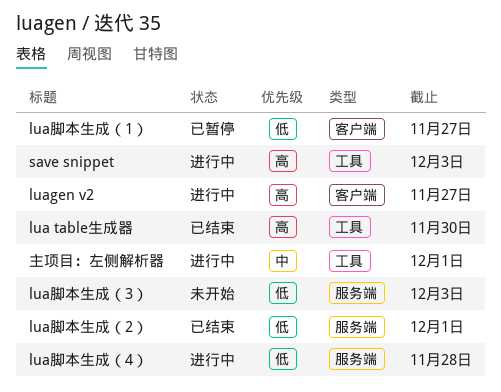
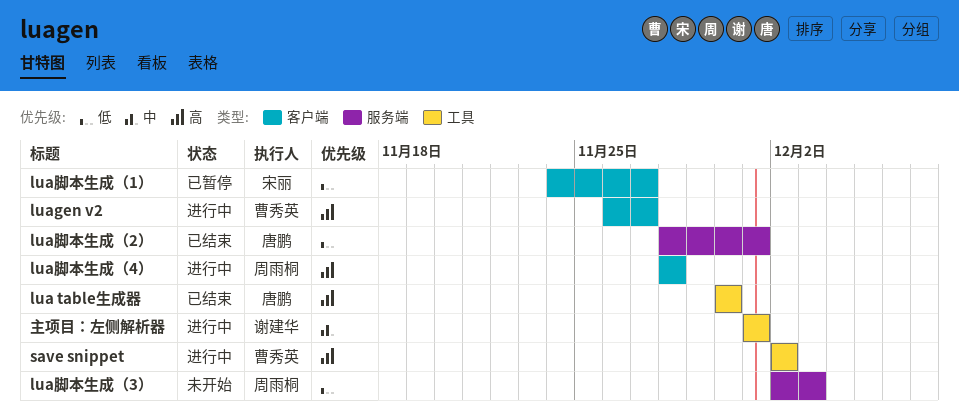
lua脚本生成（4）, priority: 低 -> 高
lua脚本生成（4）, label: 服务端 -> 客户端
save snippet, due: Dec 3 -> Dec 2

